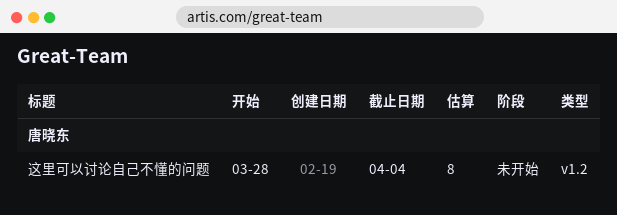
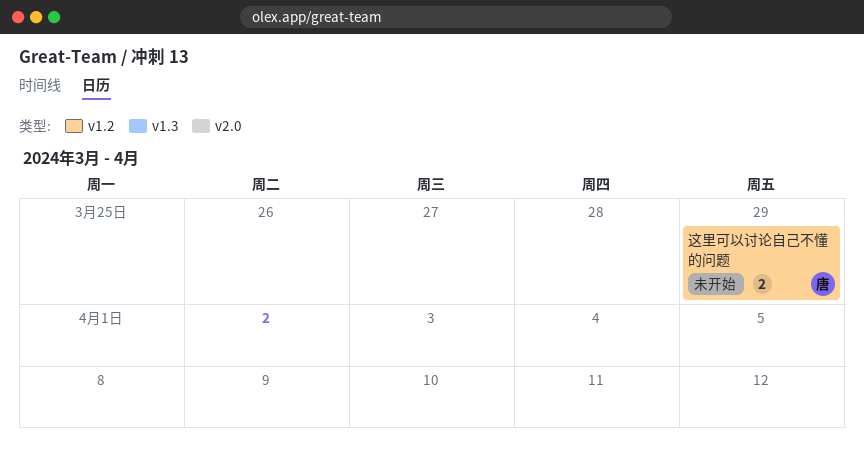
这里可以讨论自己不懂的问题, estimate: 8 -> 2
这里可以讨论自己不懂的问题, due: Apr 4 -> Mar 29

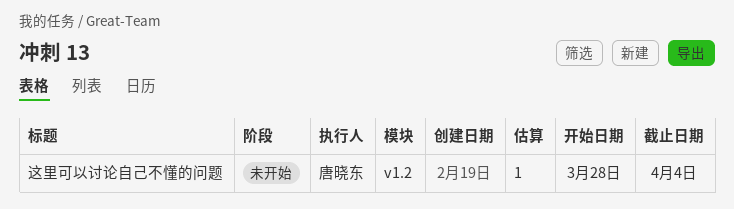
这里可以讨论自己不懂的问题, estimate: 2 -> 1
这里可以讨论自己不懂的问题, due: Mar 29 -> Apr 4

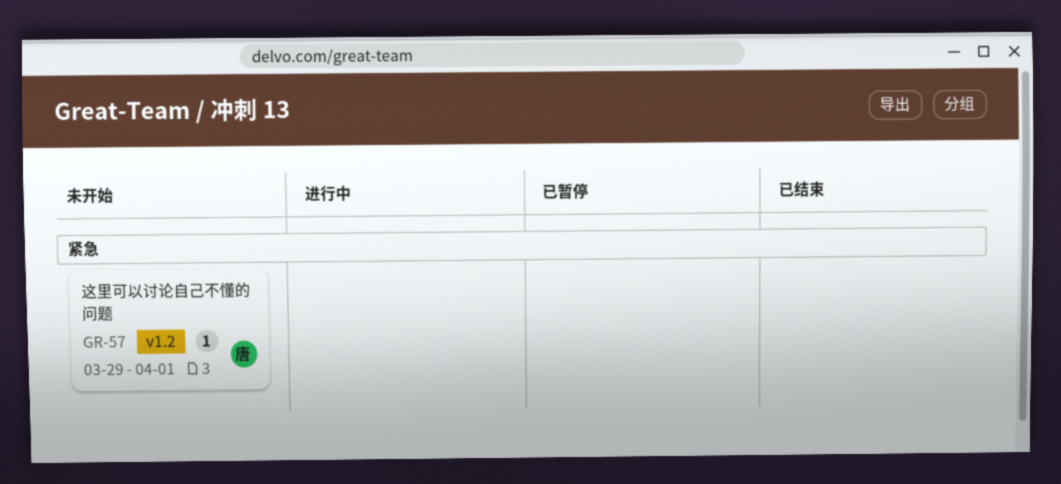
这里可以讨论自己不懂的问题, start: Mar 28 -> Mar 29
这里可以讨论自己不懂的问题, due: Apr 4 -> Apr 1

